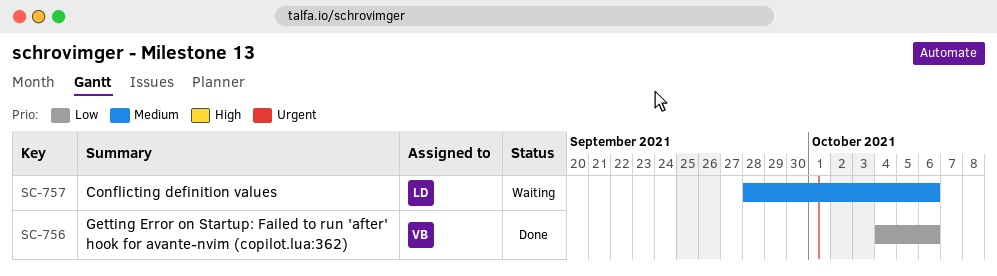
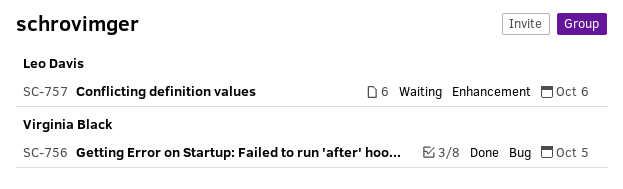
SC-756, due: Oct 6 -> Oct 5

